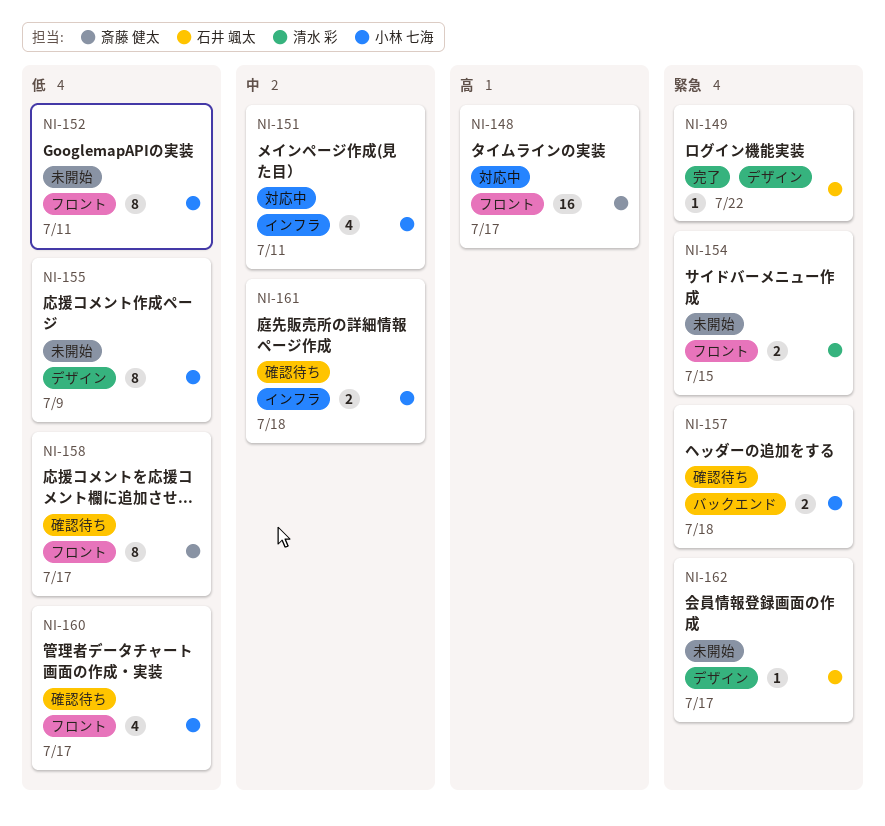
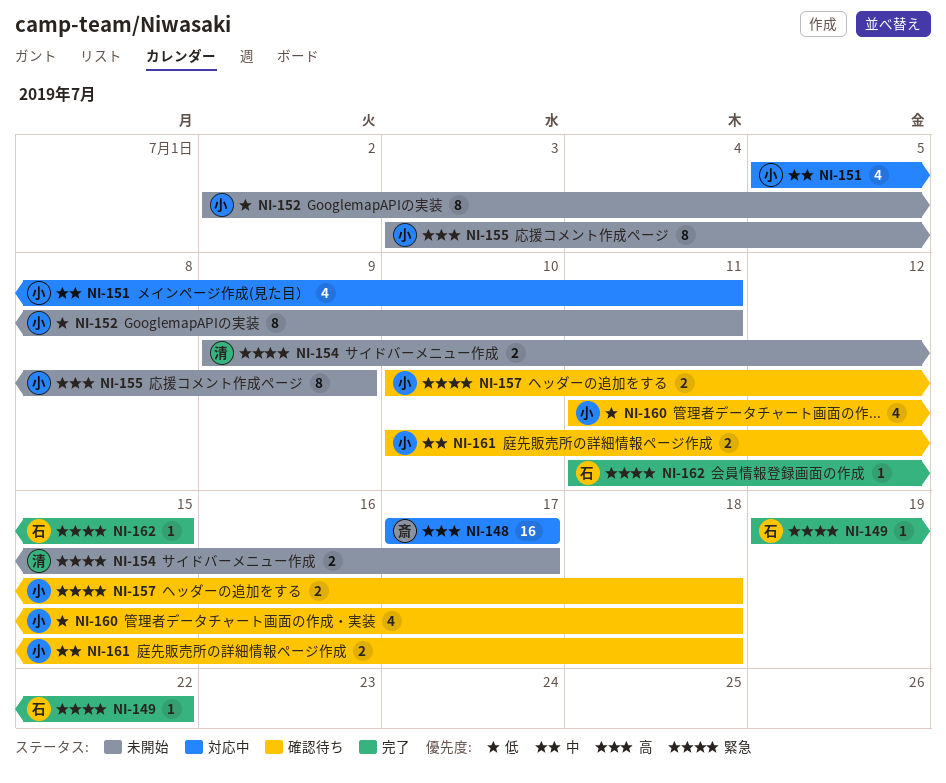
NI-154, due: Jul 15 -> Jul 17
NI-155, priority: 低 -> 高
NI-158: present -> none
NI-160, due: Jul 17 -> Jul 18
NI-162, status: 未開始 -> 完了
NI-162, due: Jul 17 -> Jul 15

